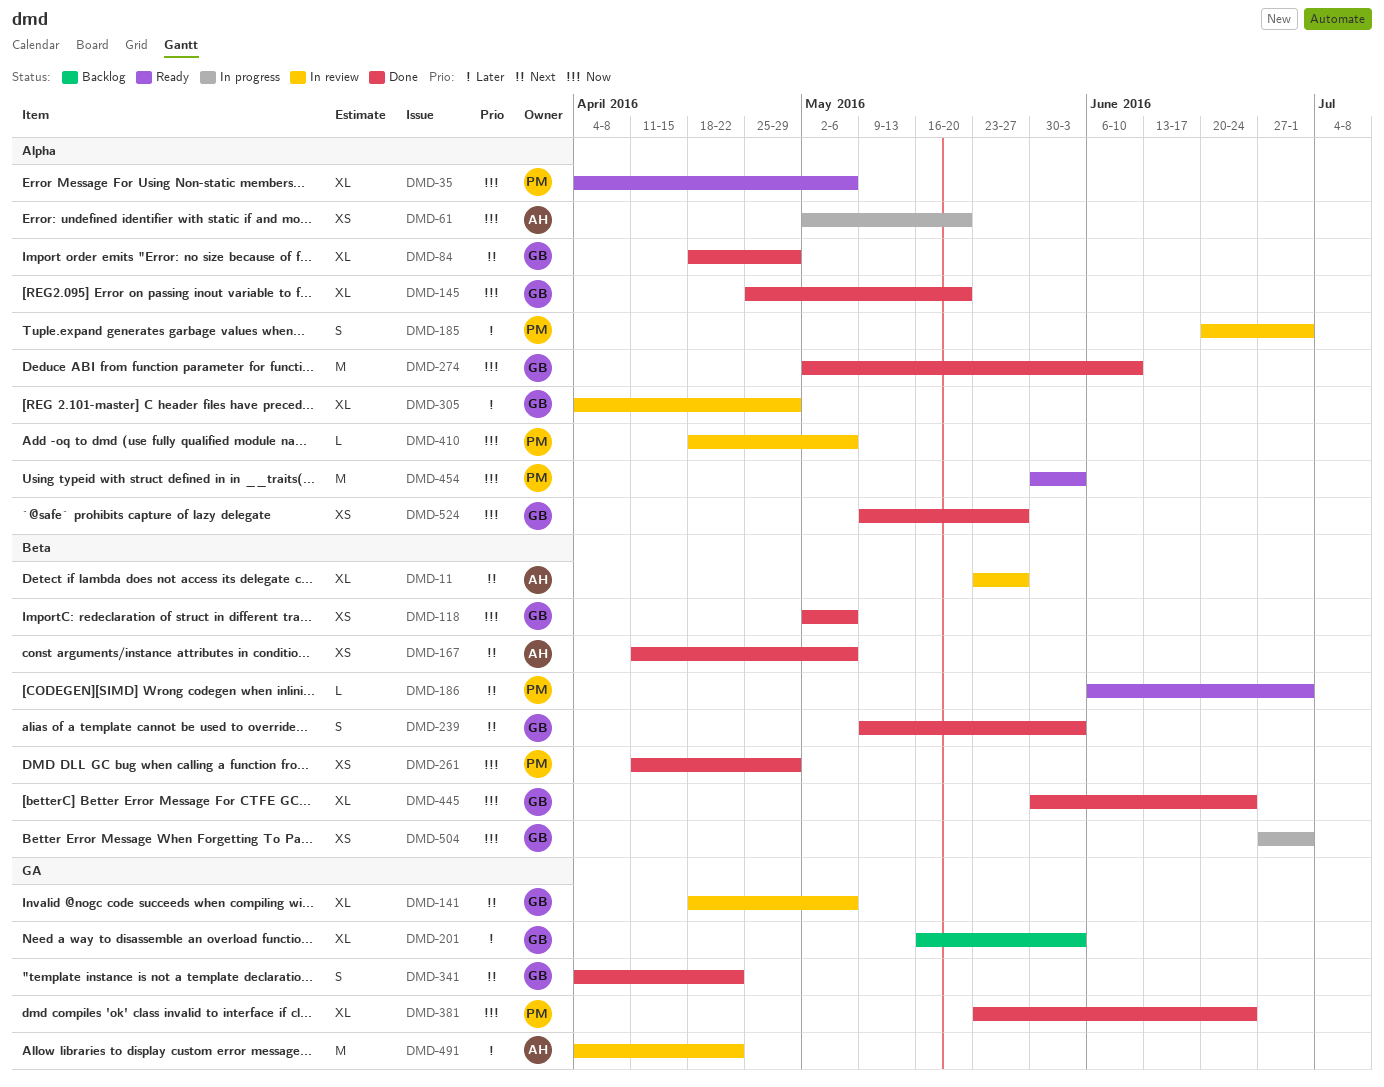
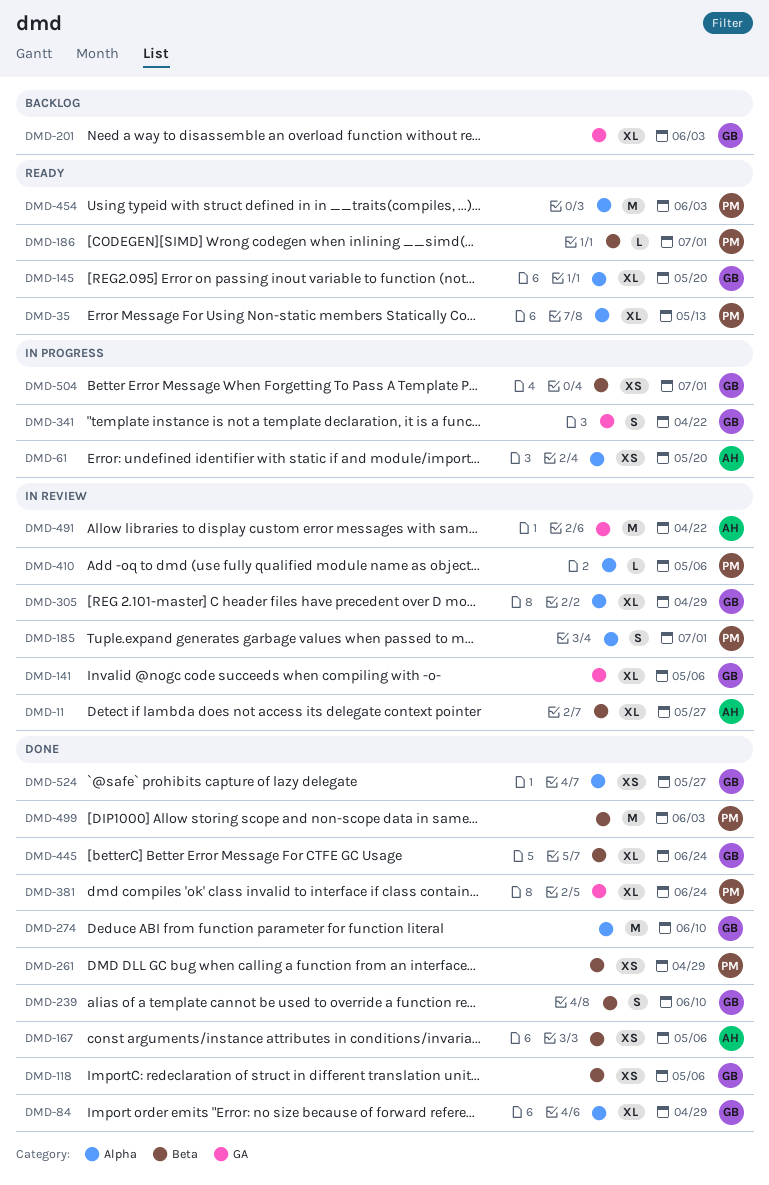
DMD-35, due: May 6 -> May 13
DMD-145, status: Done -> Ready
DMD-239, due: Jun 3 -> Jun 10
DMD-341, status: Done -> In progress
DMD-499: none -> present

